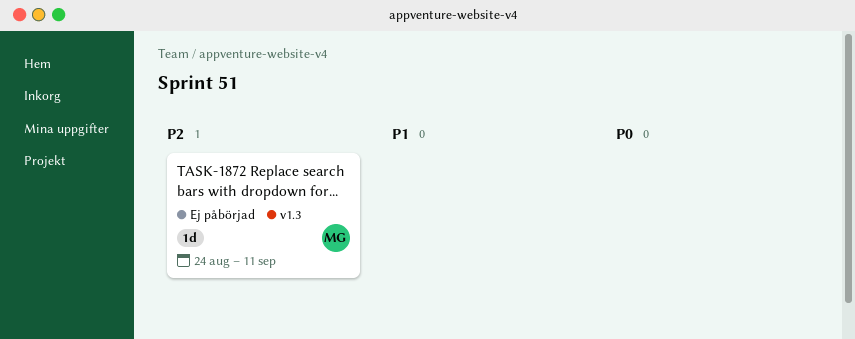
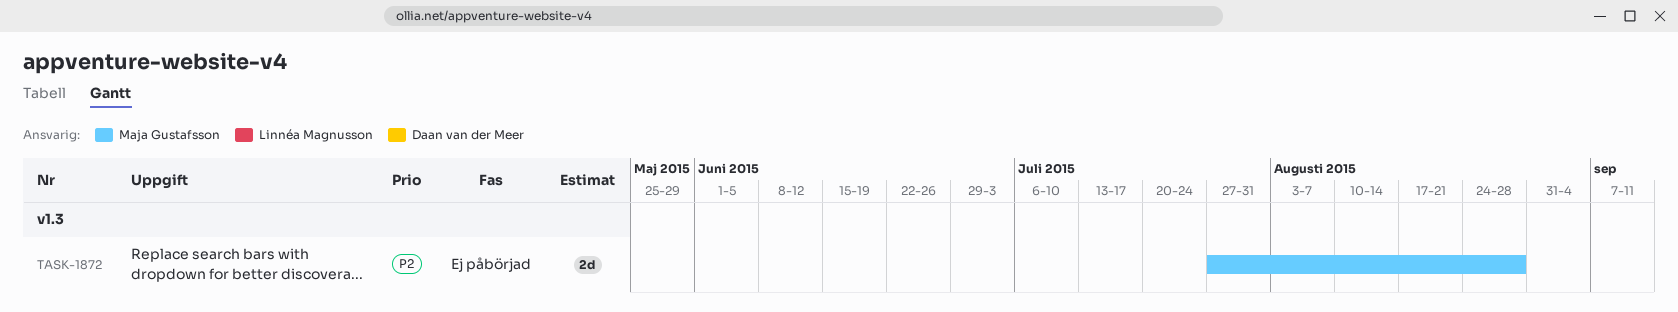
TASK-1872, estimate: 1d -> 2d
TASK-1872, start: Aug 24 -> Jul 27
TASK-1872, due: Sep 11 -> Aug 28

